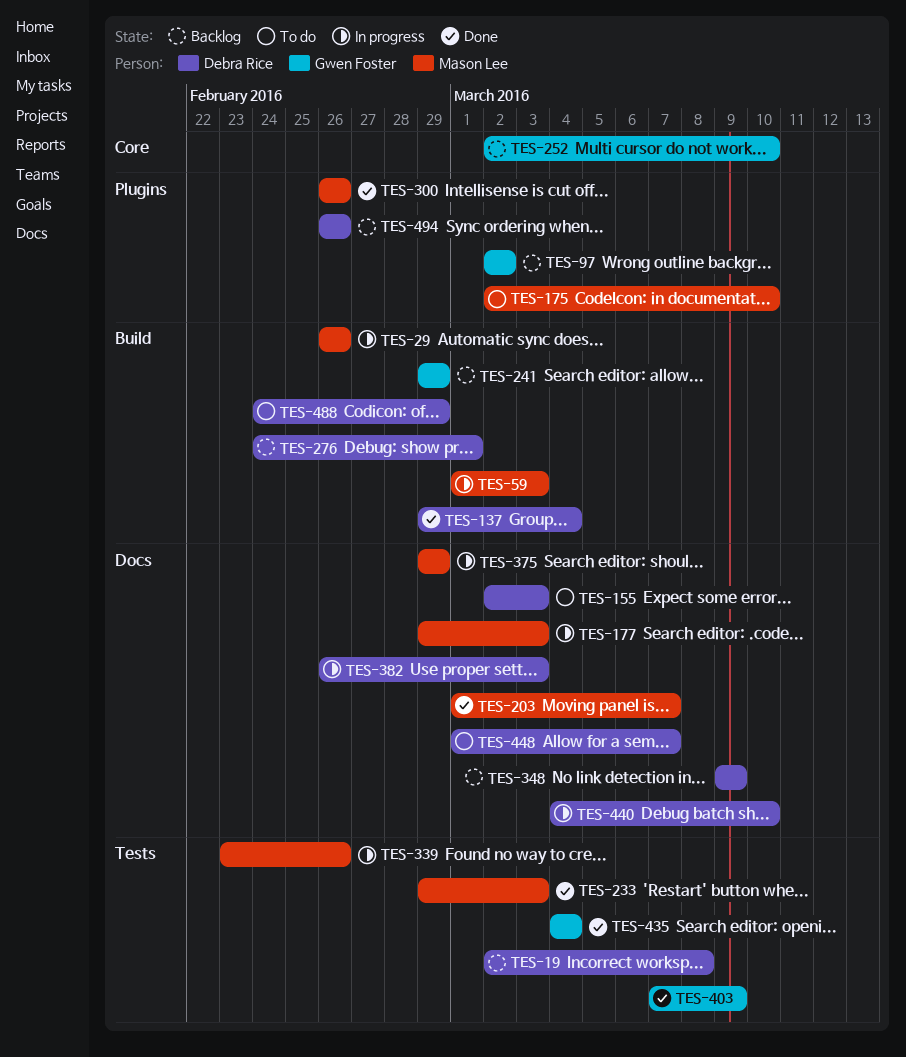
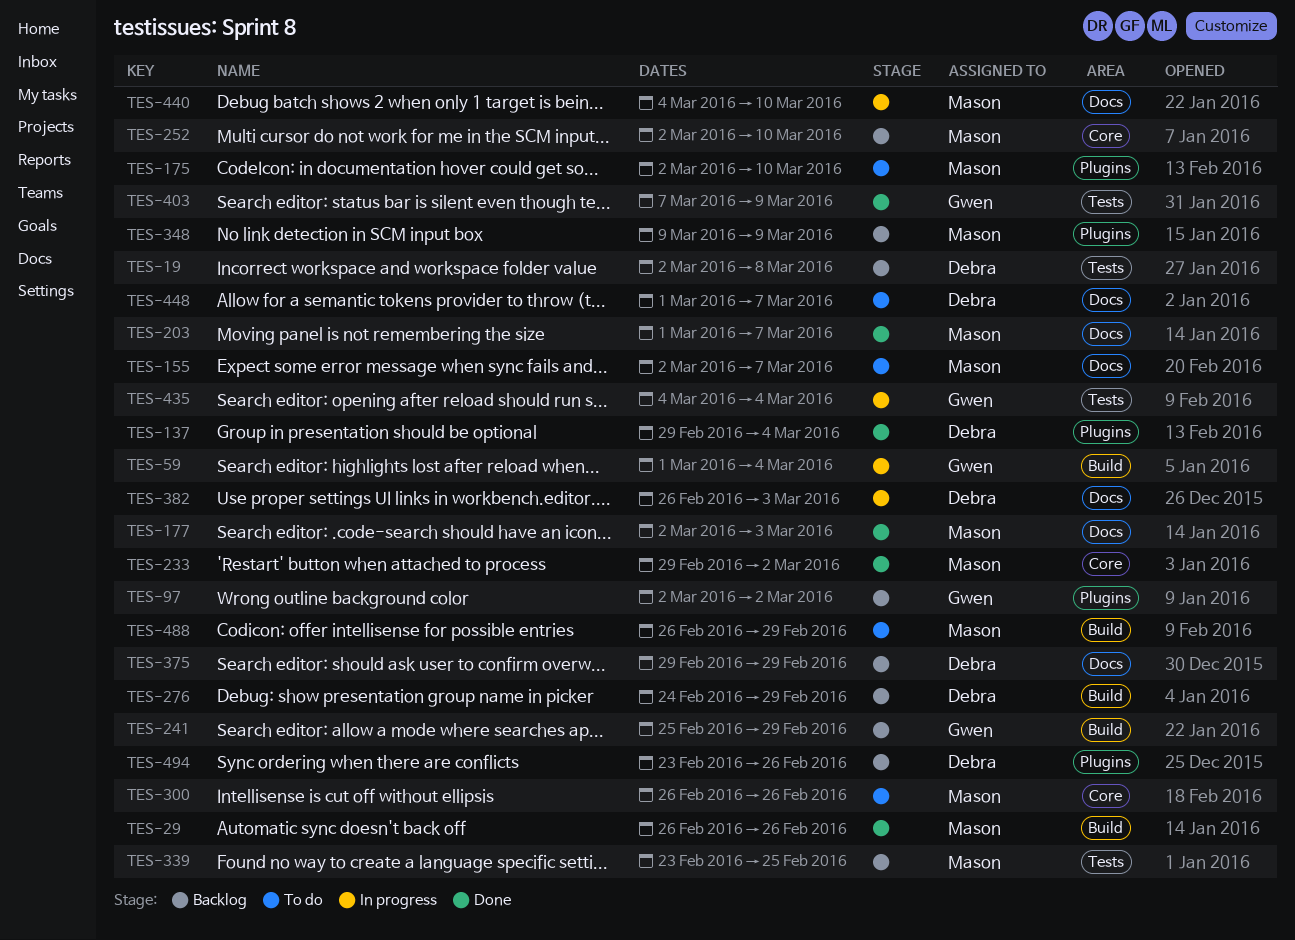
TES-29, status: In progress -> Done
TES-59, owner: Mason Lee -> Gwen Foster
TES-59, due: Mar 3 -> Mar 4
TES-137, label: Build -> Plugins
TES-155, owner: Debra Rice -> Mason Lee
TES-155, due: Mar 3 -> Mar 7
TES-177, status: In progress -> Done
TES-177, start: Feb 29 -> Mar 2
TES-233, label: Tests -> Core
TES-233, due: Mar 3 -> Mar 2
TES-241, start: Feb 29 -> Feb 25
TES-252, owner: Gwen Foster -> Mason Lee
TES-276, due: Mar 1 -> Feb 29
TES-300, status: Done -> To do
TES-300, label: Plugins -> Core
TES-339, status: In progress -> Backlog
TES-339, due: Feb 26 -> Feb 25
TES-348, owner: Debra Rice -> Mason Lee
TES-348, label: Docs -> Plugins
TES-375, status: In progress -> Backlog
TES-375, owner: Mason Lee -> Debra Rice
TES-435, status: Done -> In progress
TES-440, owner: Debra Rice -> Mason Lee
TES-488, owner: Debra Rice -> Mason Lee
TES-488, start: Feb 24 -> Feb 26
TES-494, start: Feb 26 -> Feb 23

